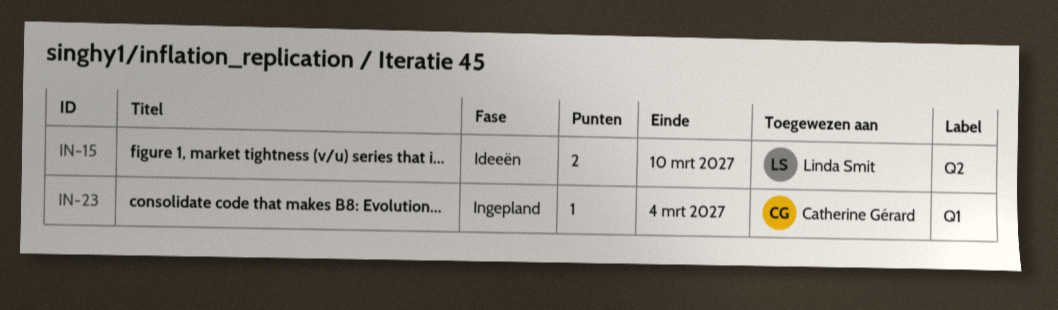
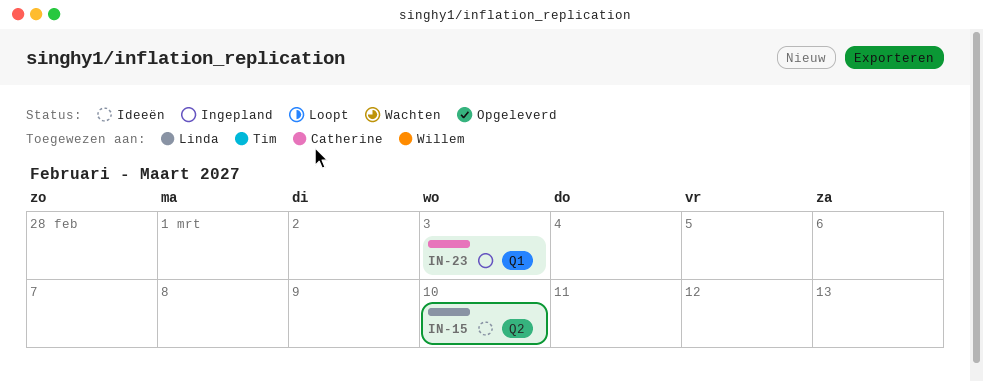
IN-23, due: Mar 4 -> Mar 3

